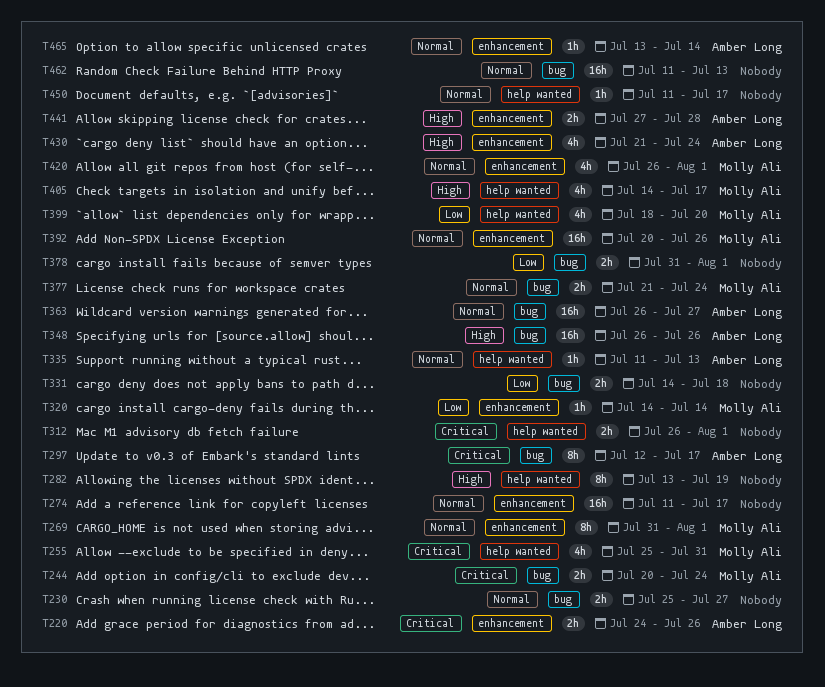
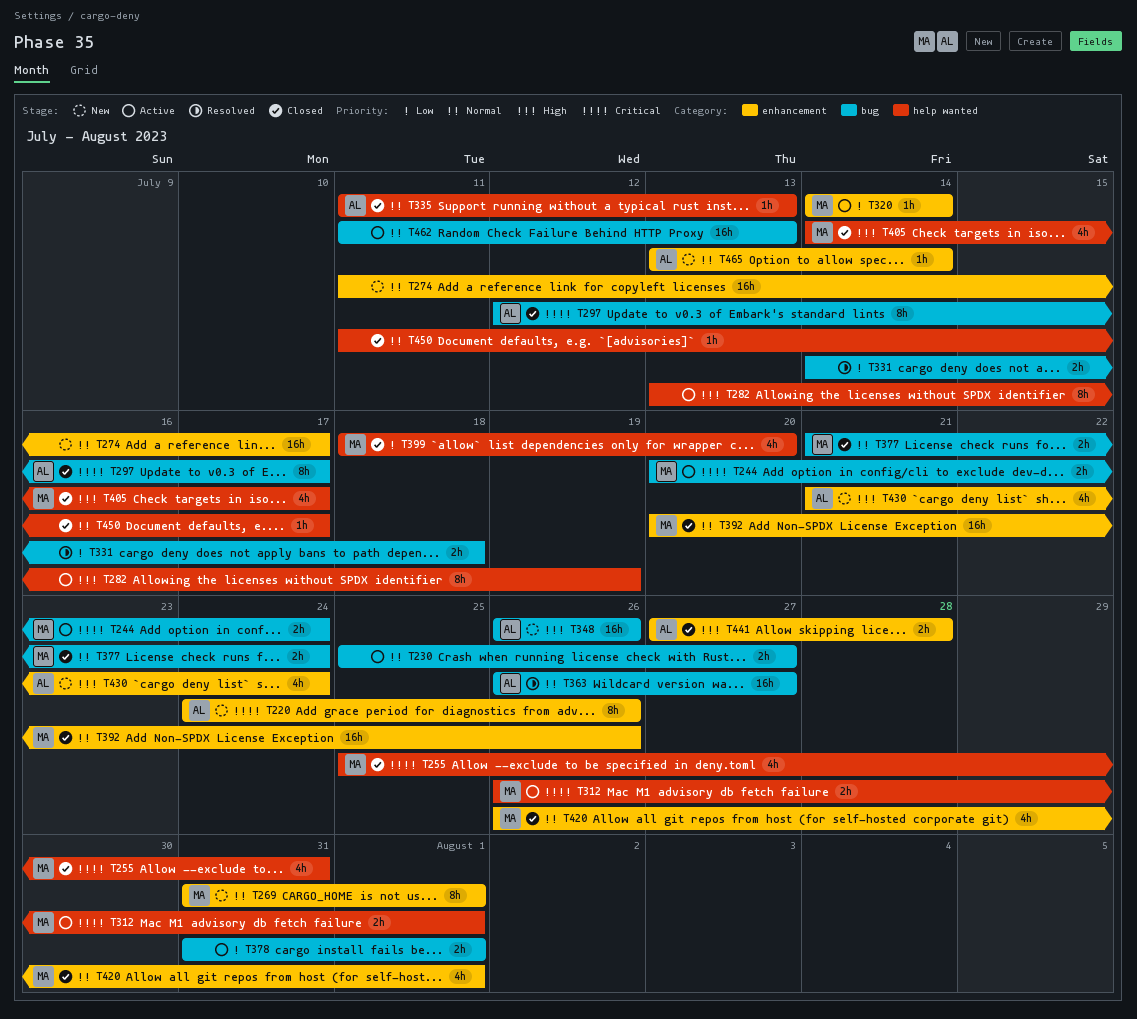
T220, estimate: 2h -> 8h
T312, owner: none -> Molly Ali

